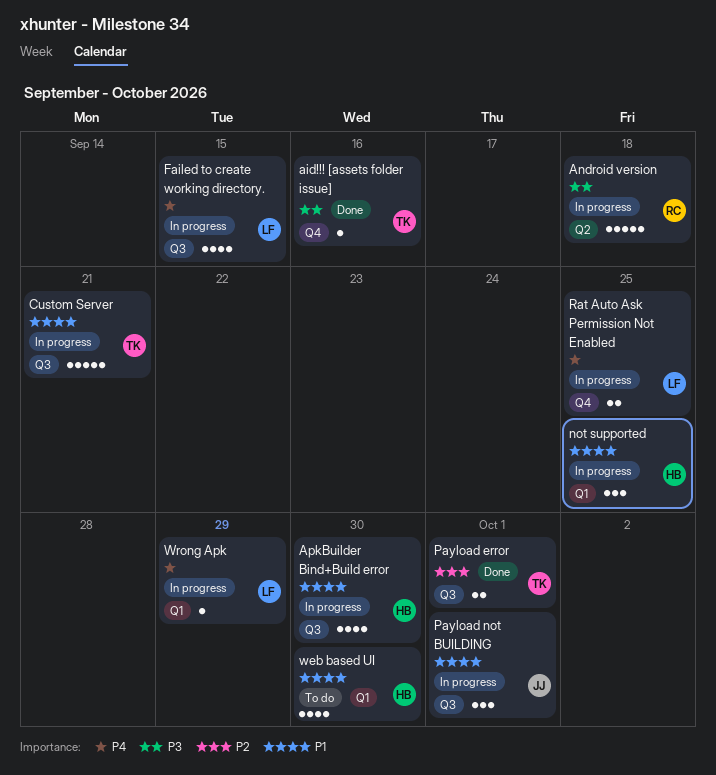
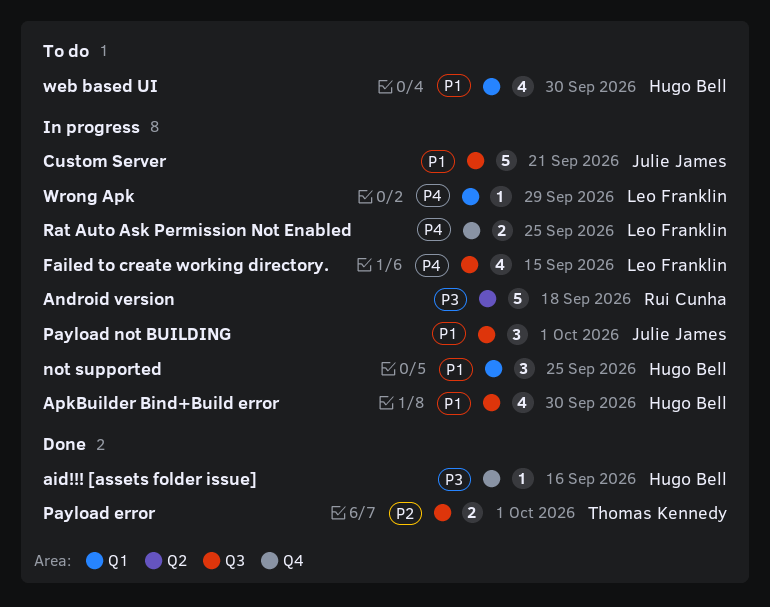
aid!!! [assets folder issue], owner: Thomas Kennedy -> Hugo Bell
Custom Server, owner: Thomas Kennedy -> Julie James

